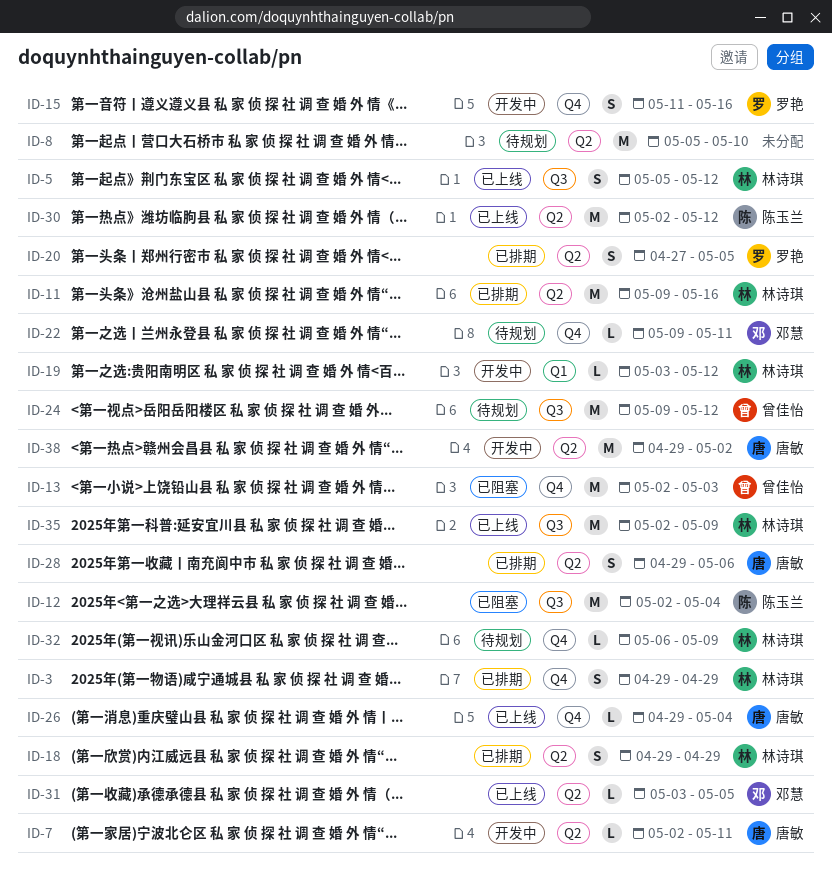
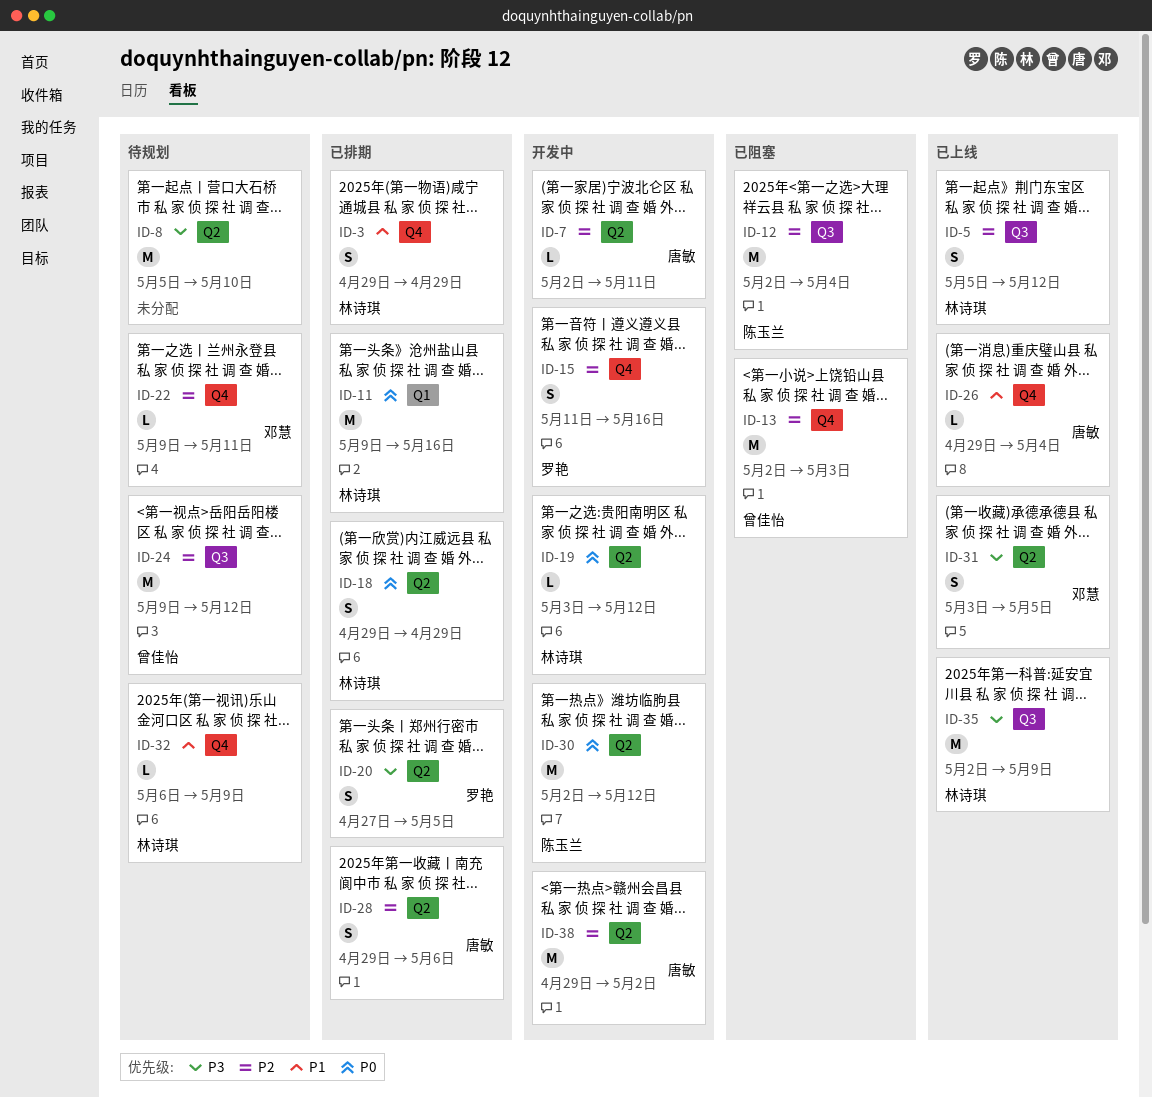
ID-11, label: Q2 -> Q1
ID-19, label: Q1 -> Q2
ID-30, status: 已上线 -> 开发中
ID-31, estimate: L -> S

